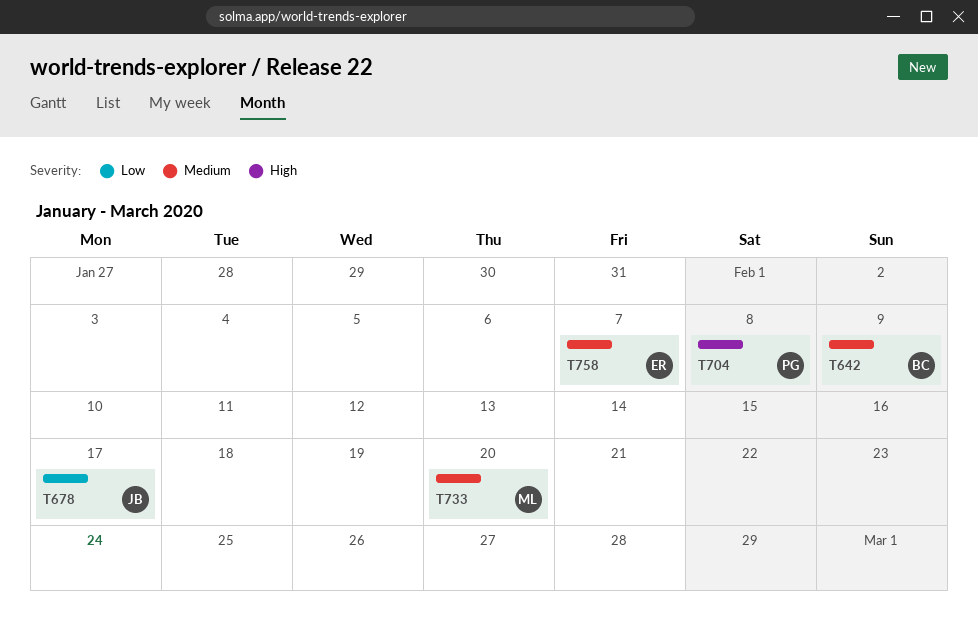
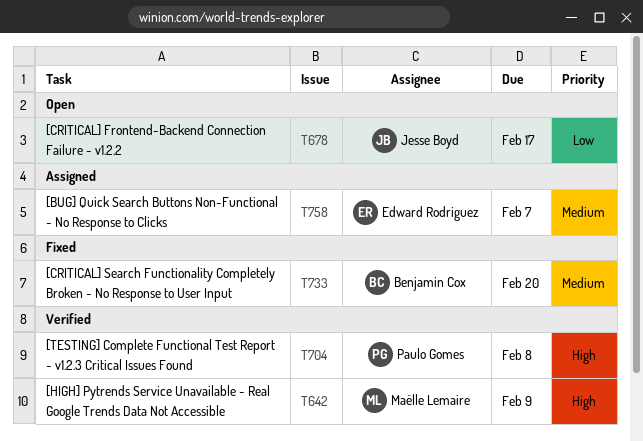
T642, owner: Benjamin Cox -> Maëlle Lemaire
T642, priority: Medium -> High
T733, owner: Maëlle Lemaire -> Benjamin Cox

